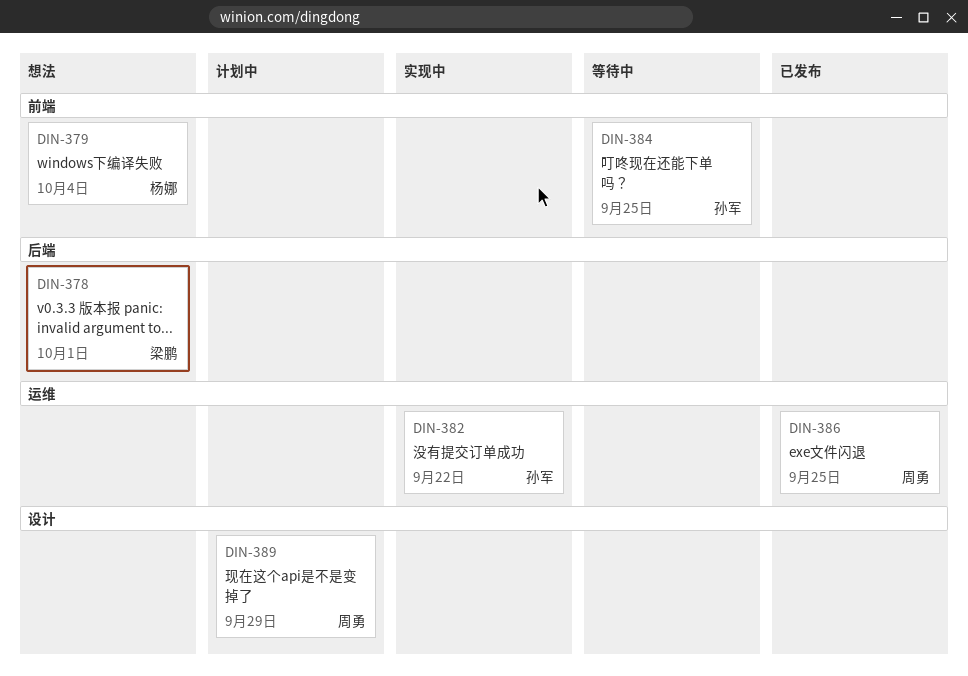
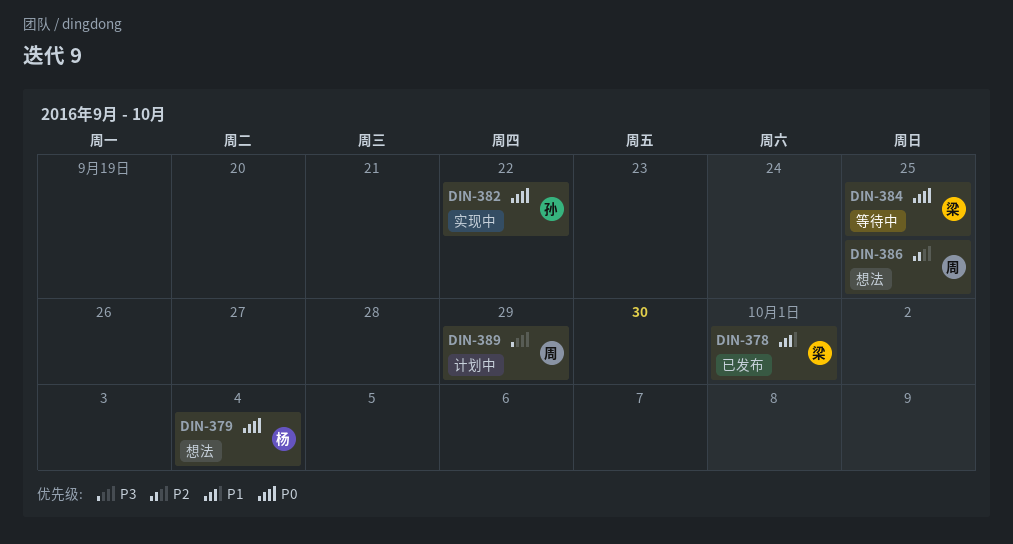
DIN-378, status: 想法 -> 已发布
DIN-384, owner: 孙军 -> 梁鹏
DIN-386, status: 已发布 -> 想法

